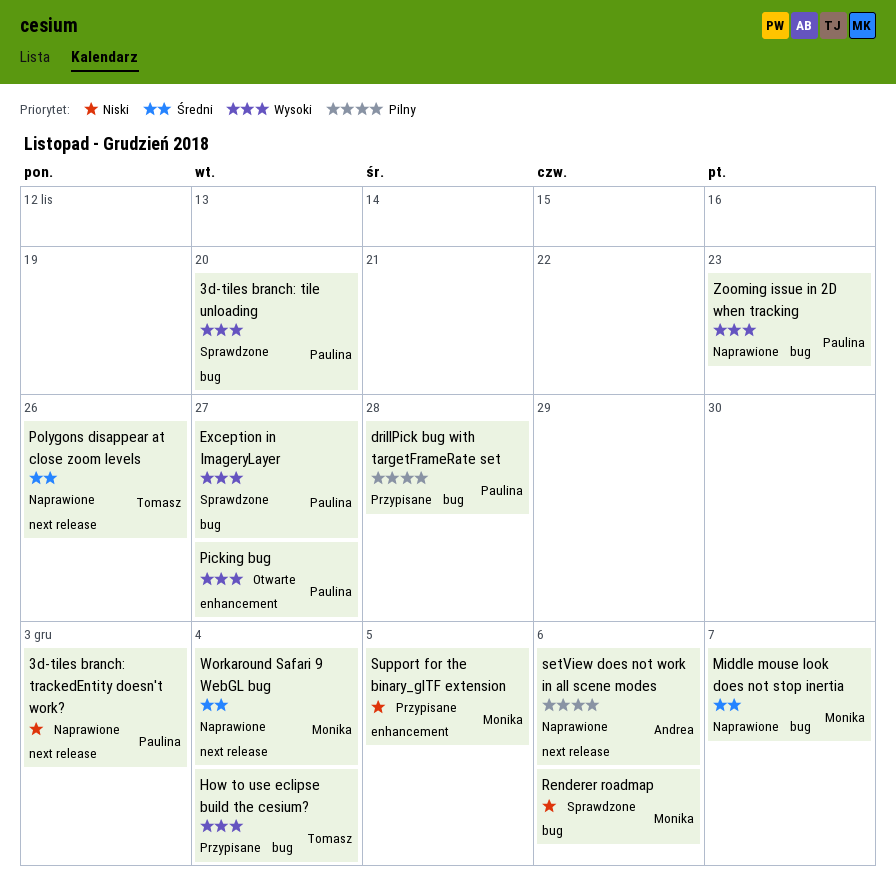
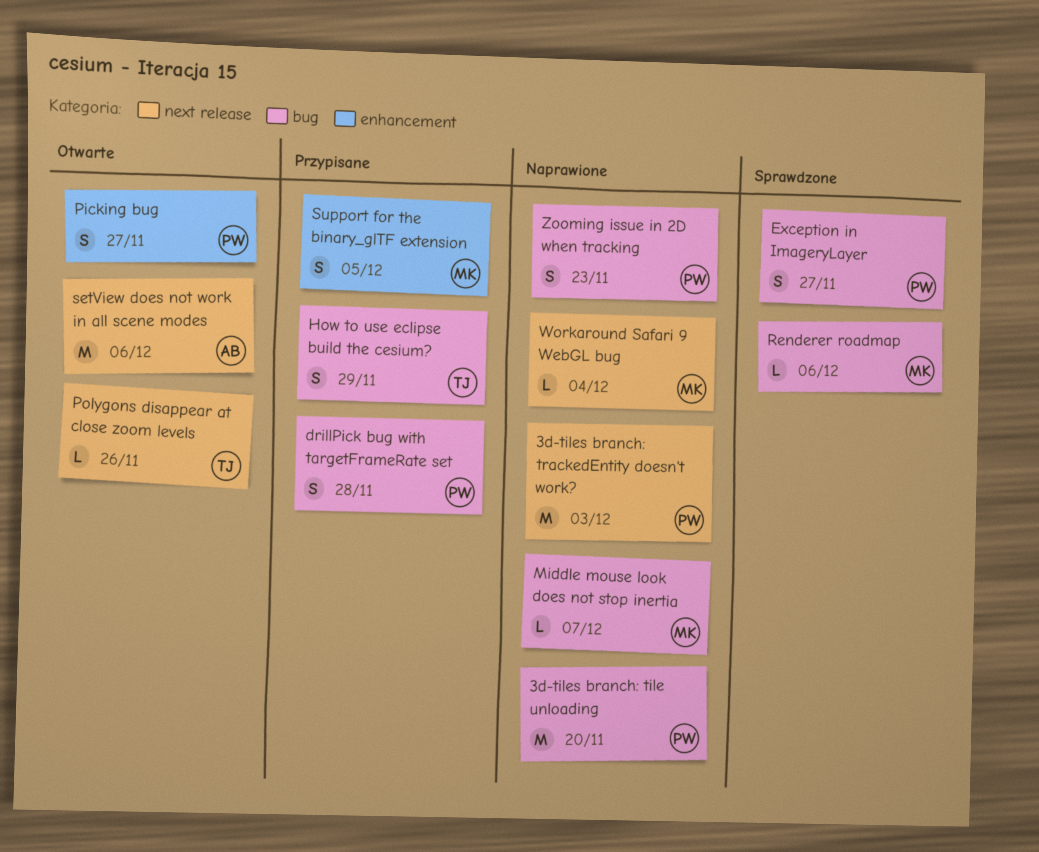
3d-tiles branch: tile unloading, status: Sprawdzone -> Naprawione
How to use eclipse build the cesium?, due: Dec 4 -> Nov 29
Polygons disappear at close zoom levels, status: Naprawione -> Otwarte
setView does not work in all scene modes, status: Naprawione -> Otwarte

